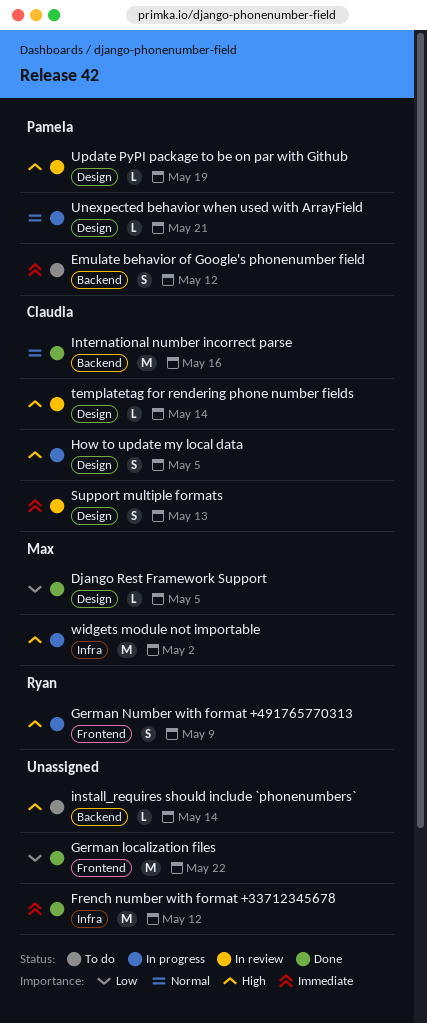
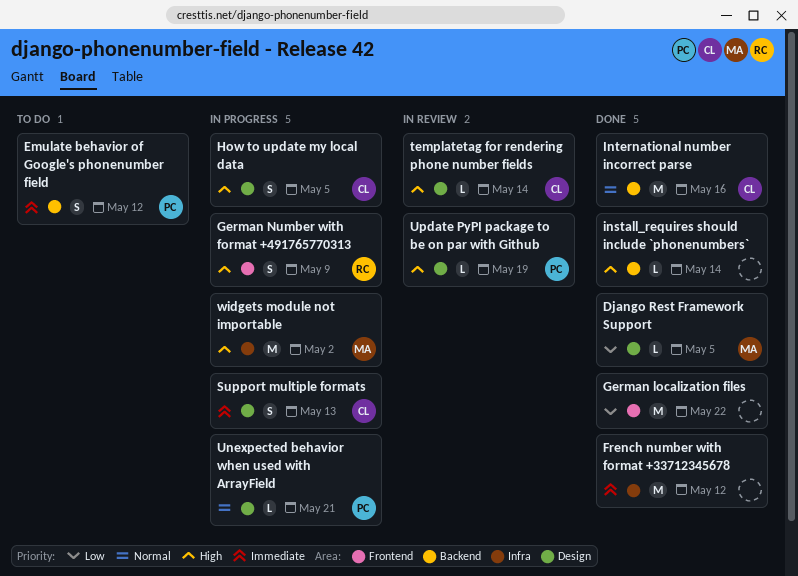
install_requires should include `phonenumbers`, status: To do -> Done
Support multiple formats, status: In review -> In progress

